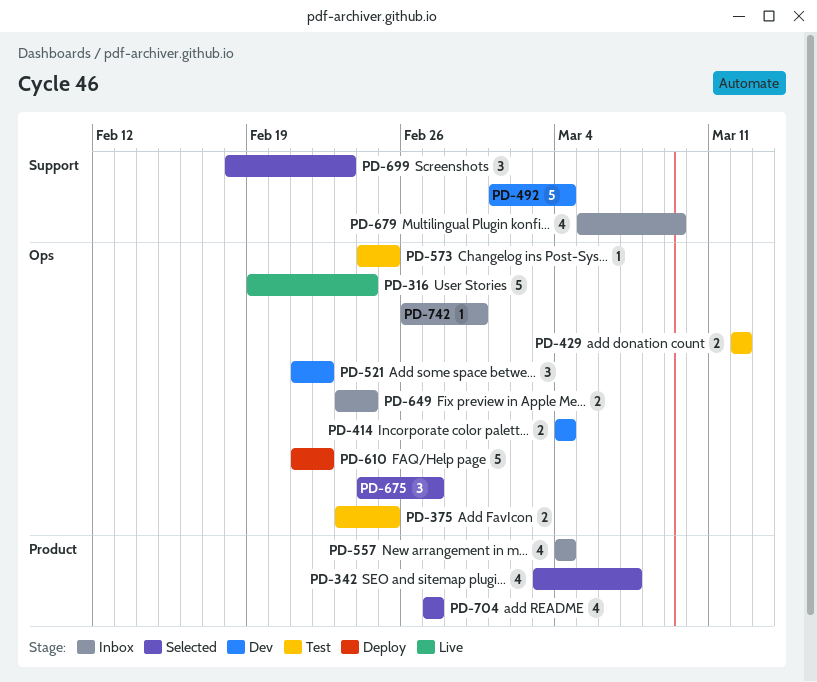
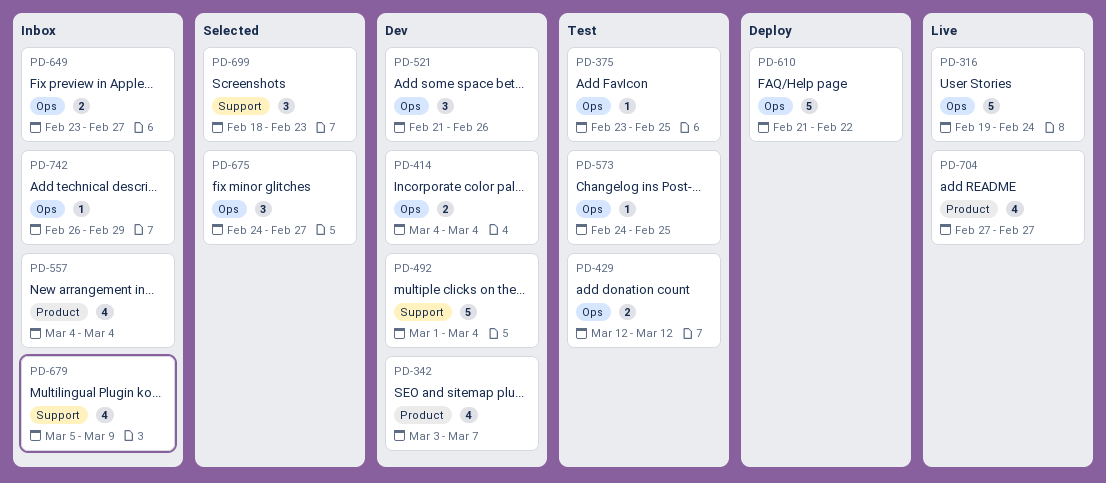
PD-342, status: Selected -> Dev
PD-375, estimate: 2 -> 1
PD-521, due: Feb 22 -> Feb 26
PD-649, due: Feb 24 -> Feb 27
PD-704, status: Selected -> Live

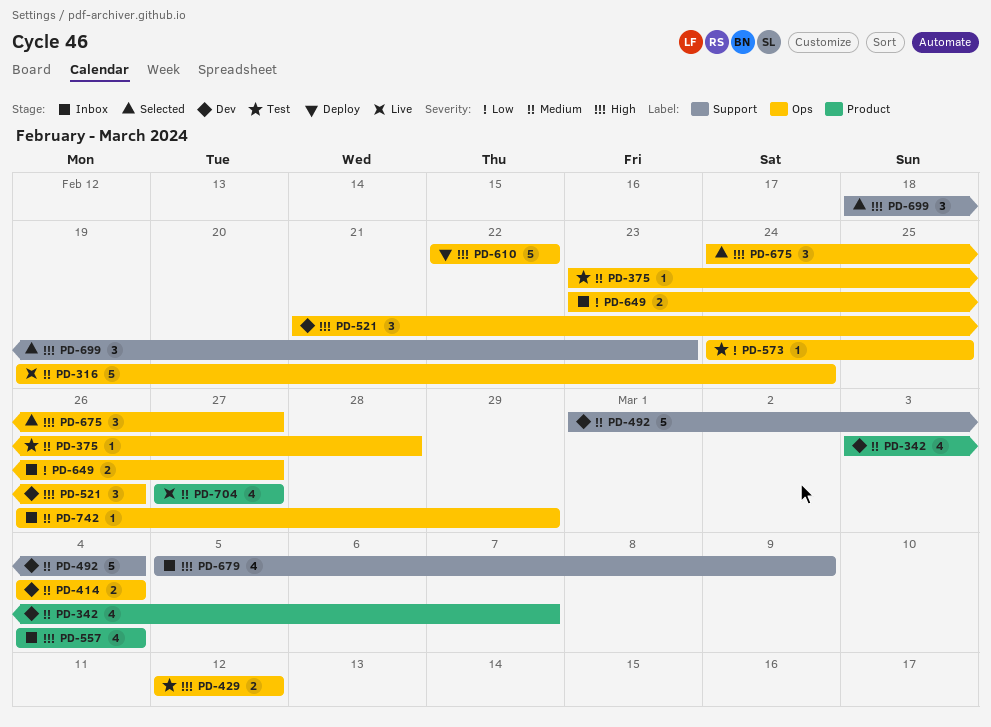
PD-375, due: Feb 25 -> Feb 28
PD-610, start: Feb 21 -> Feb 22

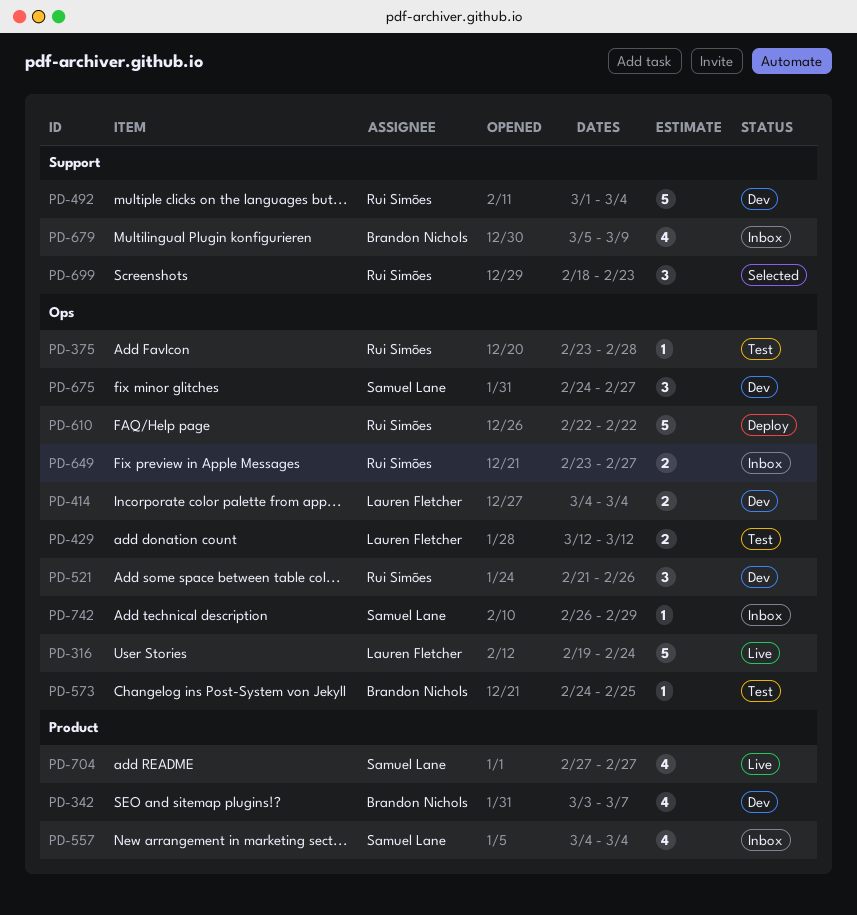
PD-675, status: Selected -> Dev

